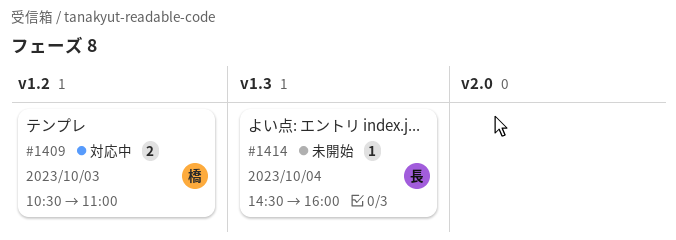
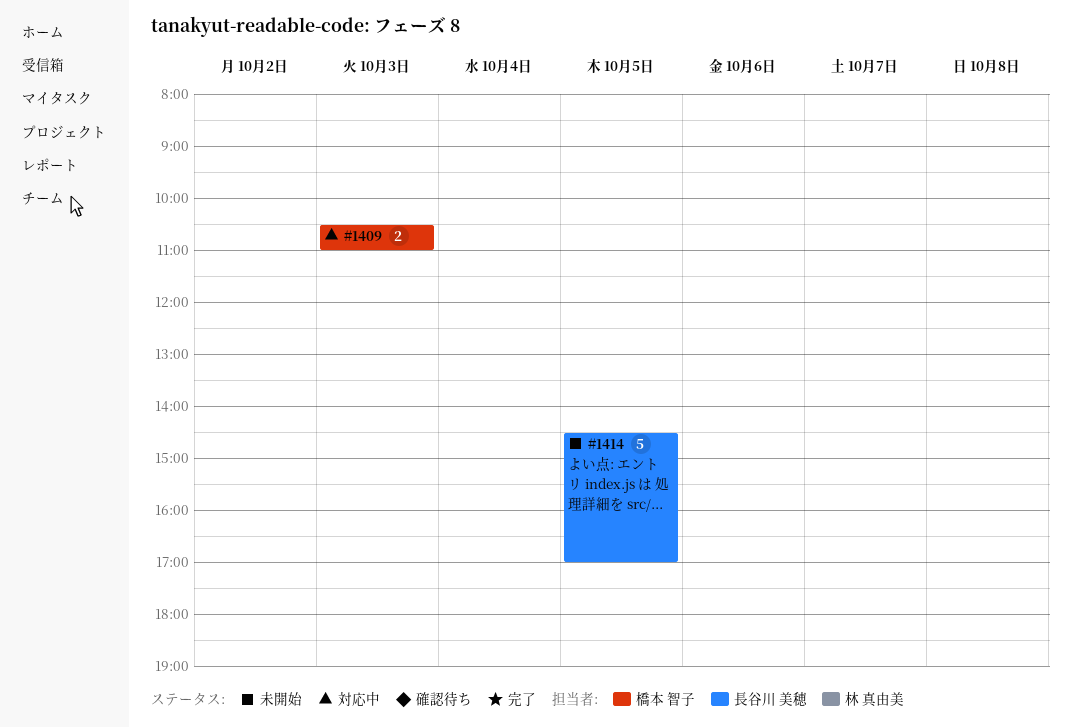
#1414, estimate: 1 -> 5
#1414, day: Oct 4 -> Oct 5
#1414, ends: 16:00 -> 17:00

